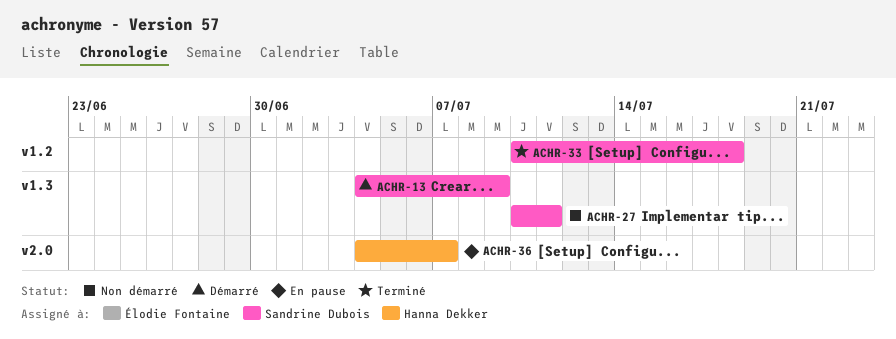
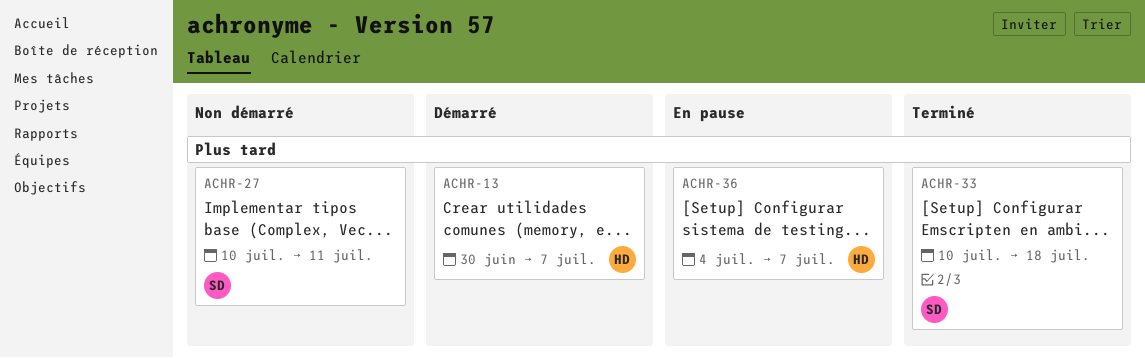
ACHR-13, owner: Sandrine Dubois -> Hanna Dekker
ACHR-13, start: Jul 4 -> Jun 30
ACHR-13, due: Jul 9 -> Jul 7

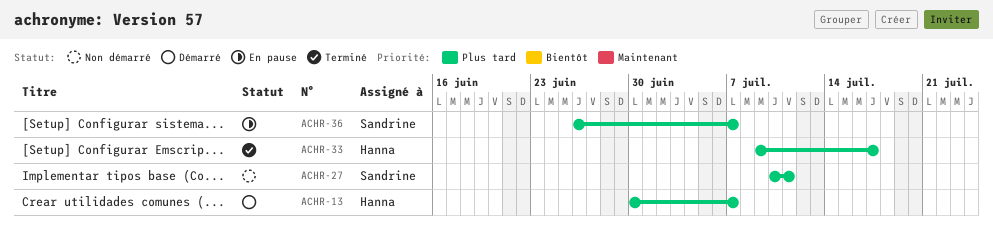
ACHR-33, owner: Sandrine -> Hanna
ACHR-33, start: Jul 10 -> Jul 9
ACHR-33, due: Jul 18 -> Jul 17
ACHR-36, owner: Hanna -> Sandrine
ACHR-36, start: Jul 4 -> Jun 26

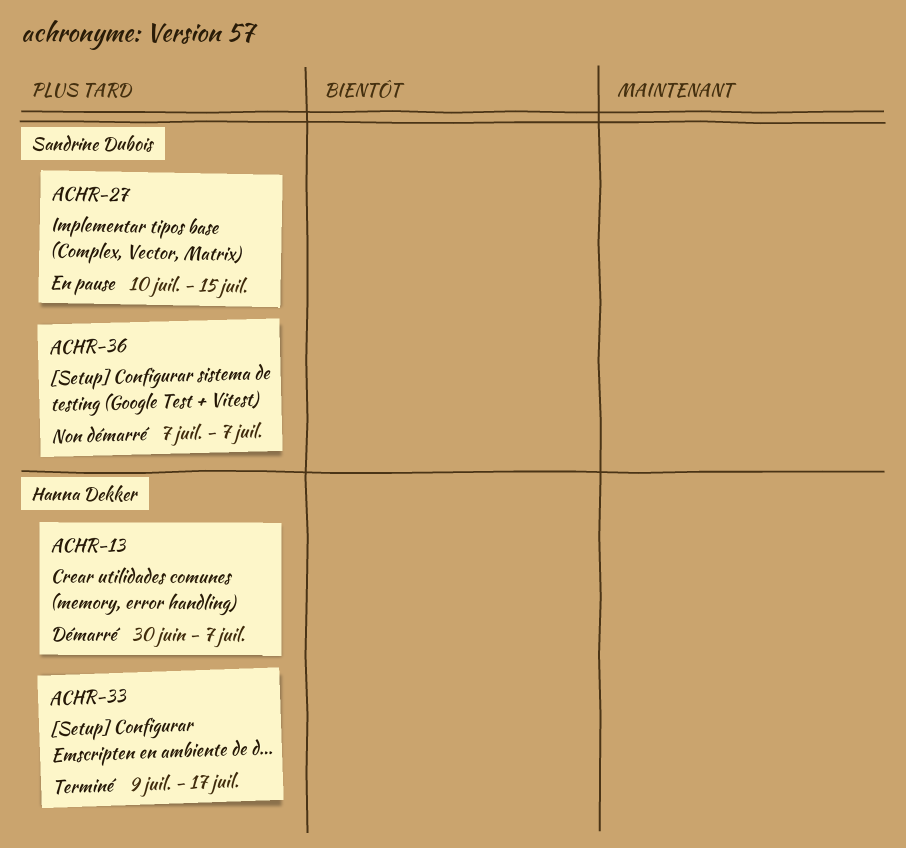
ACHR-27, status: Non démarré -> En pause
ACHR-27, due: Jul 11 -> Jul 15
ACHR-36, status: En pause -> Non démarré
ACHR-36, start: Jun 26 -> Jul 7

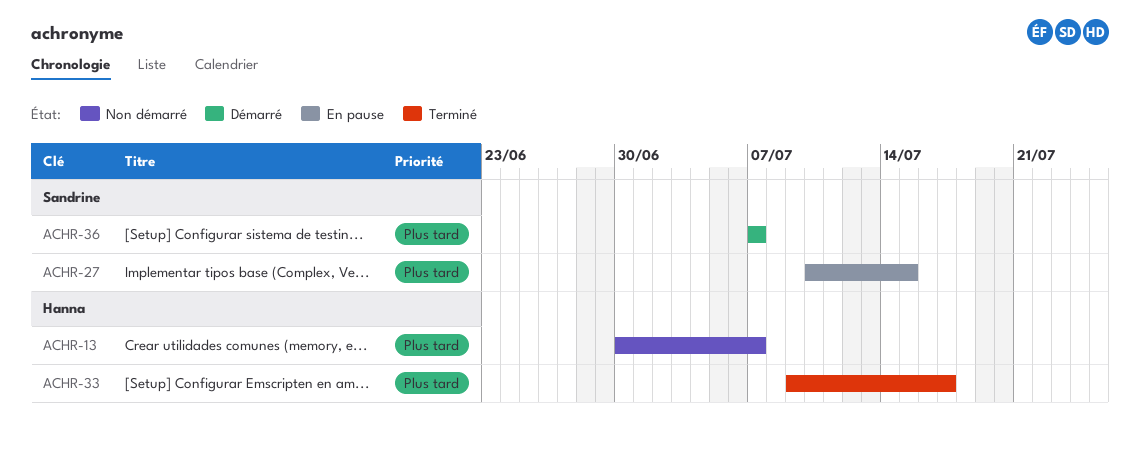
ACHR-13, status: Démarré -> Non démarré
ACHR-36, status: Non démarré -> Démarré

